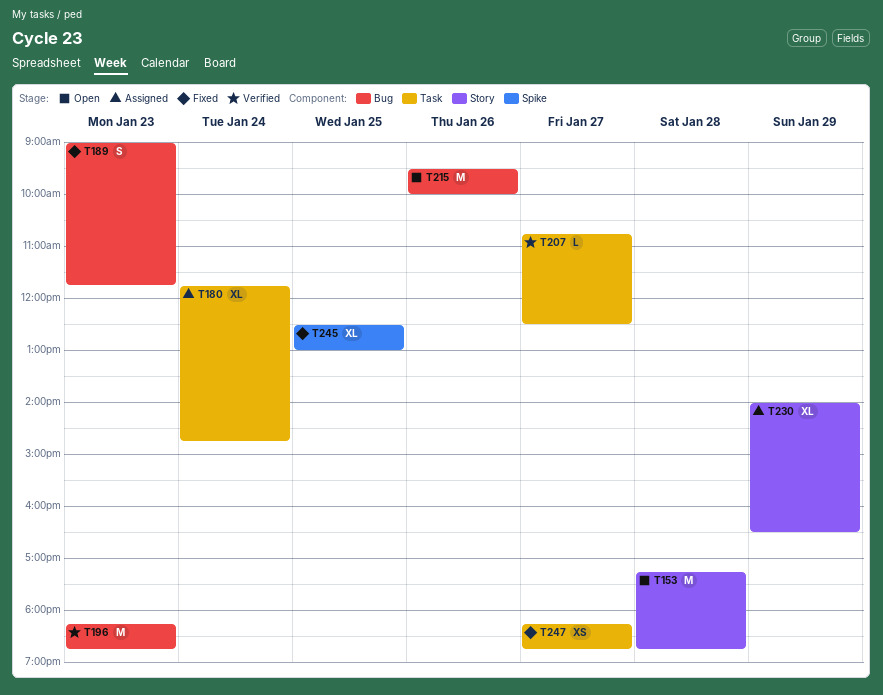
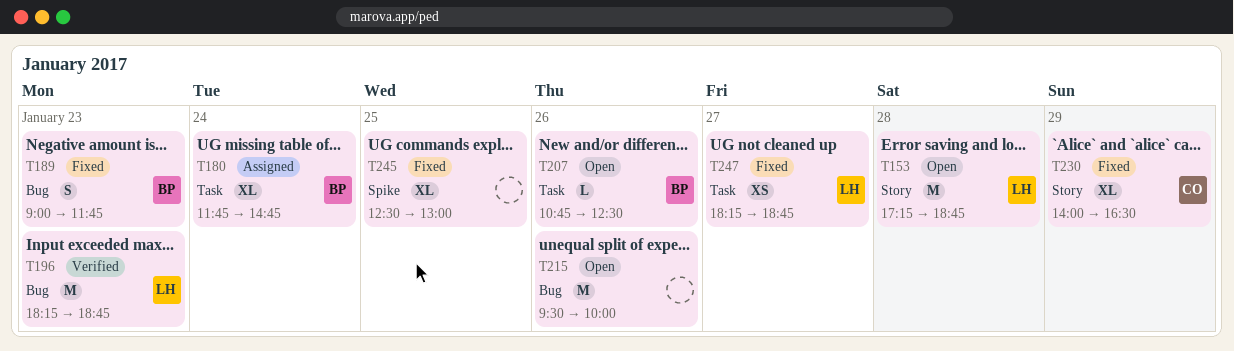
T207, status: Verified -> Open
T207, day: Jan 27 -> Jan 26
T230, status: Assigned -> Fixed

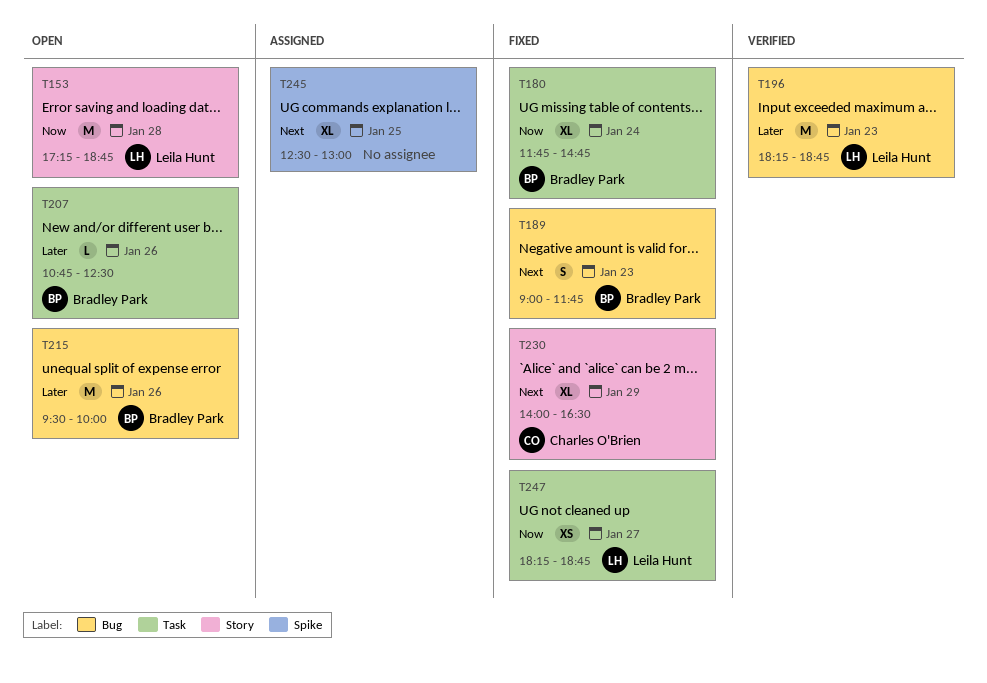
T180, status: Assigned -> Fixed
T215, owner: none -> Bradley Park
T245, status: Fixed -> Assigned

